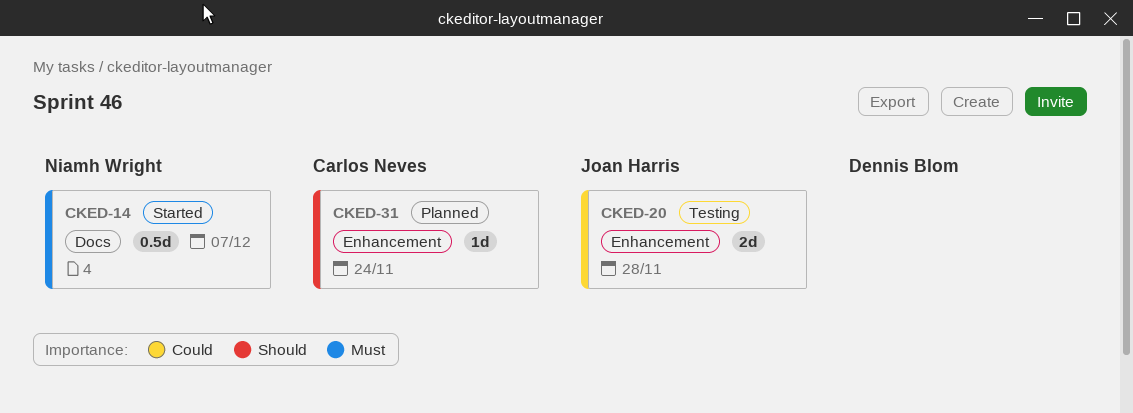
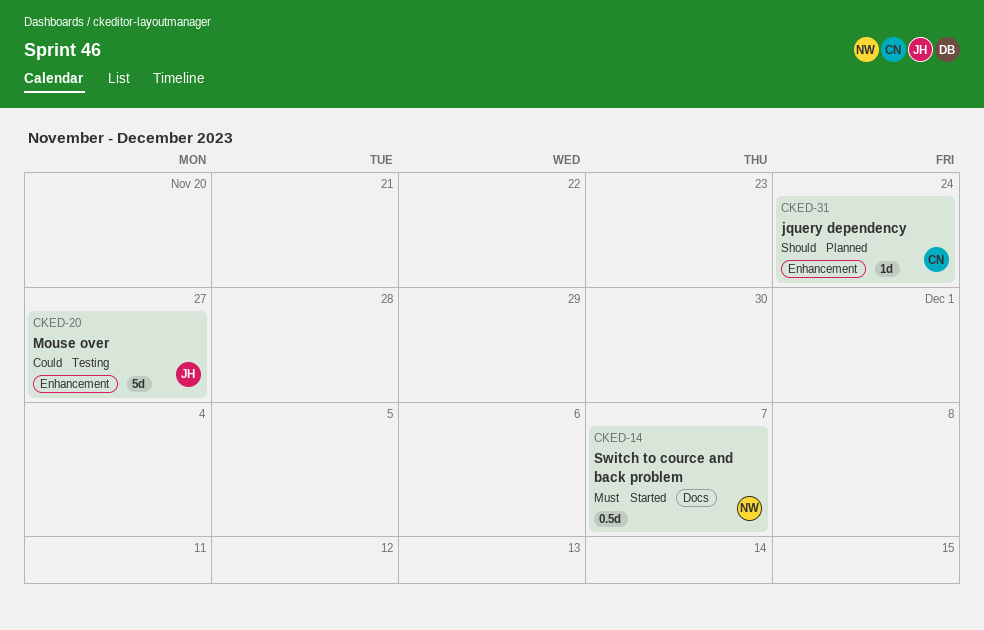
CKED-20, estimate: 2d -> 5d
CKED-20, due: Nov 28 -> Nov 27

